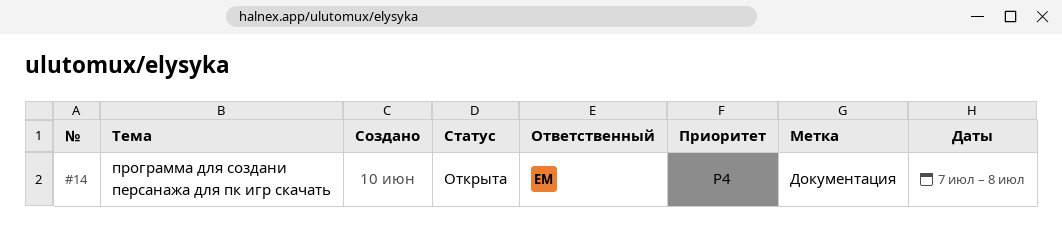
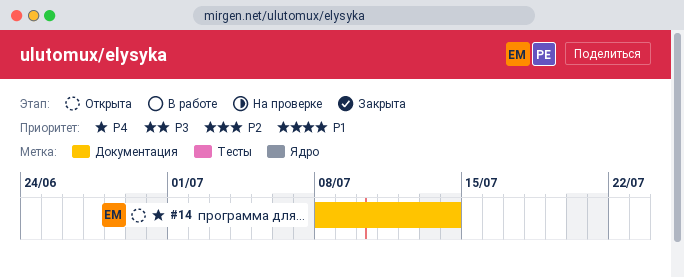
#14, start: Jul 7 -> Jul 8
#14, due: Jul 8 -> Jul 14

